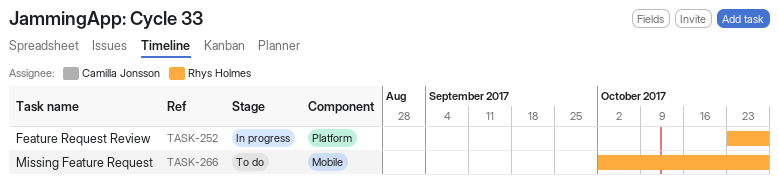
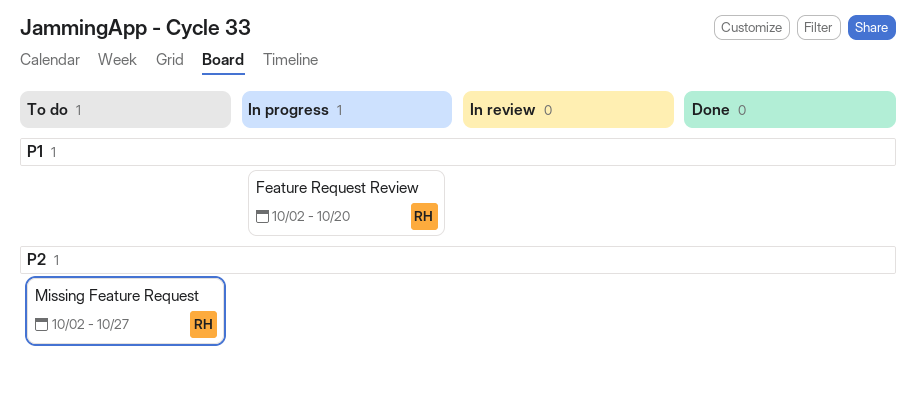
Feature Request Review, start: Oct 23 -> Oct 2
Feature Request Review, due: Oct 27 -> Oct 20

